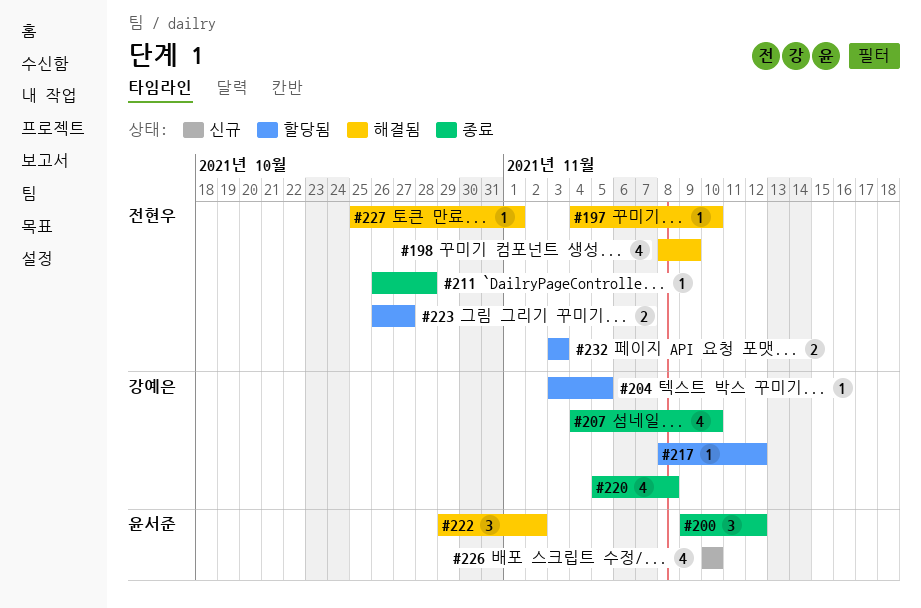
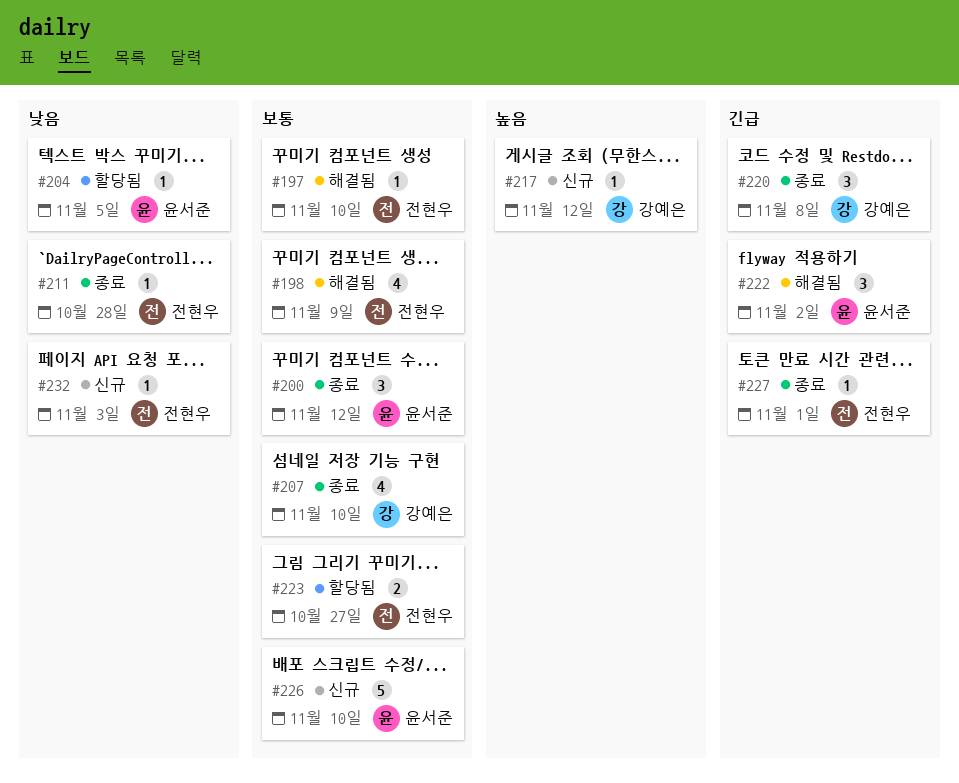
#204, owner: 강예은 -> 윤서준
#217, status: 할당됨 -> 신규
#220, estimate: 4 -> 3
#226, estimate: 4 -> 5
#227, status: 해결됨 -> 종료
#232, status: 할당됨 -> 신규
#232, estimate: 2 -> 1

